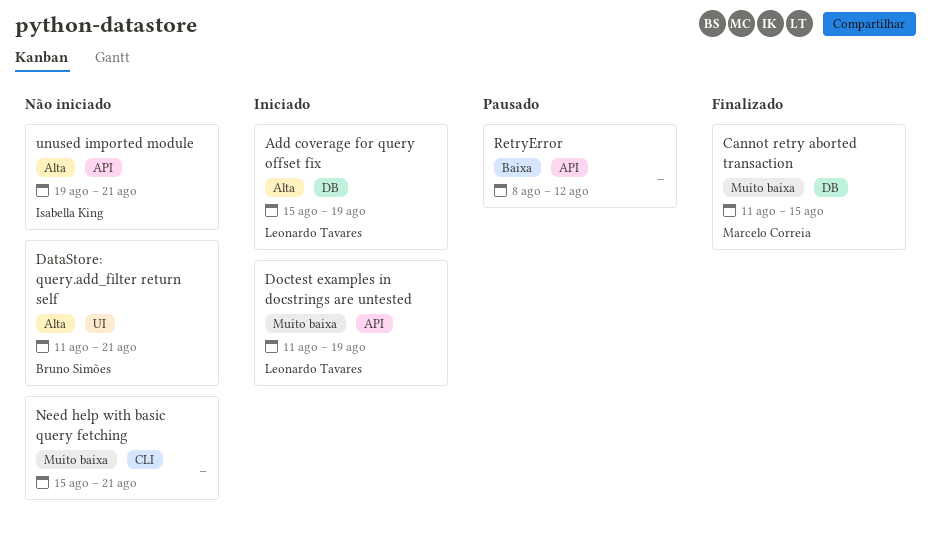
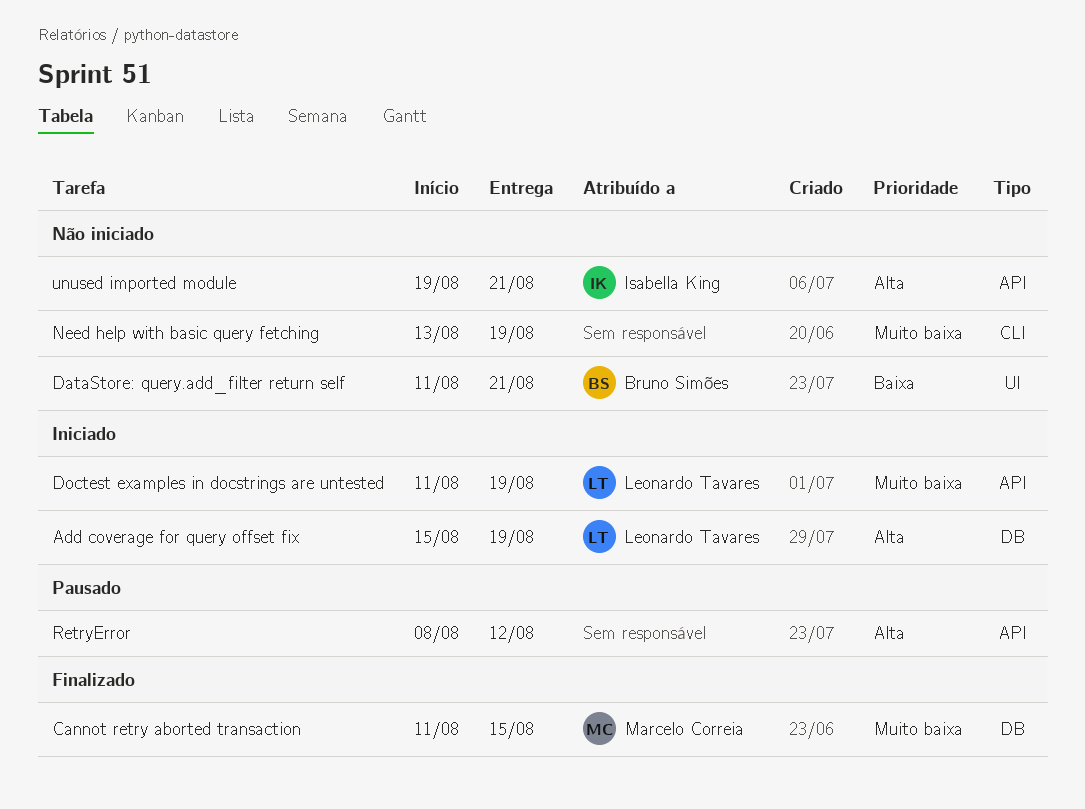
DataStore: query.add_filter return self, priority: Alta -> Baixa
Need help with basic query fetching, start: Aug 15 -> Aug 13
Need help with basic query fetching, due: Aug 21 -> Aug 19
RetryError, priority: Baixa -> Alta

